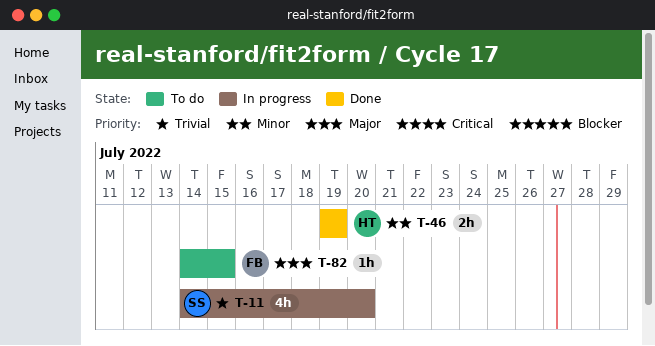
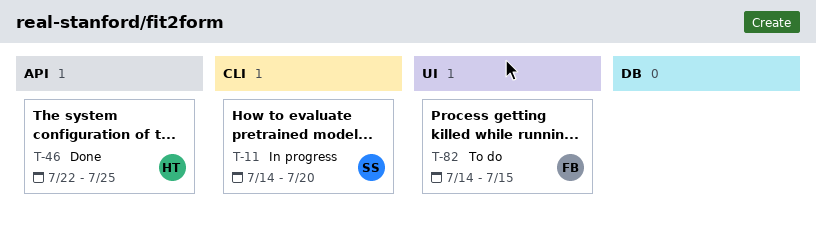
T-46, start: Jul 19 -> Jul 22
T-46, due: Jul 19 -> Jul 25

